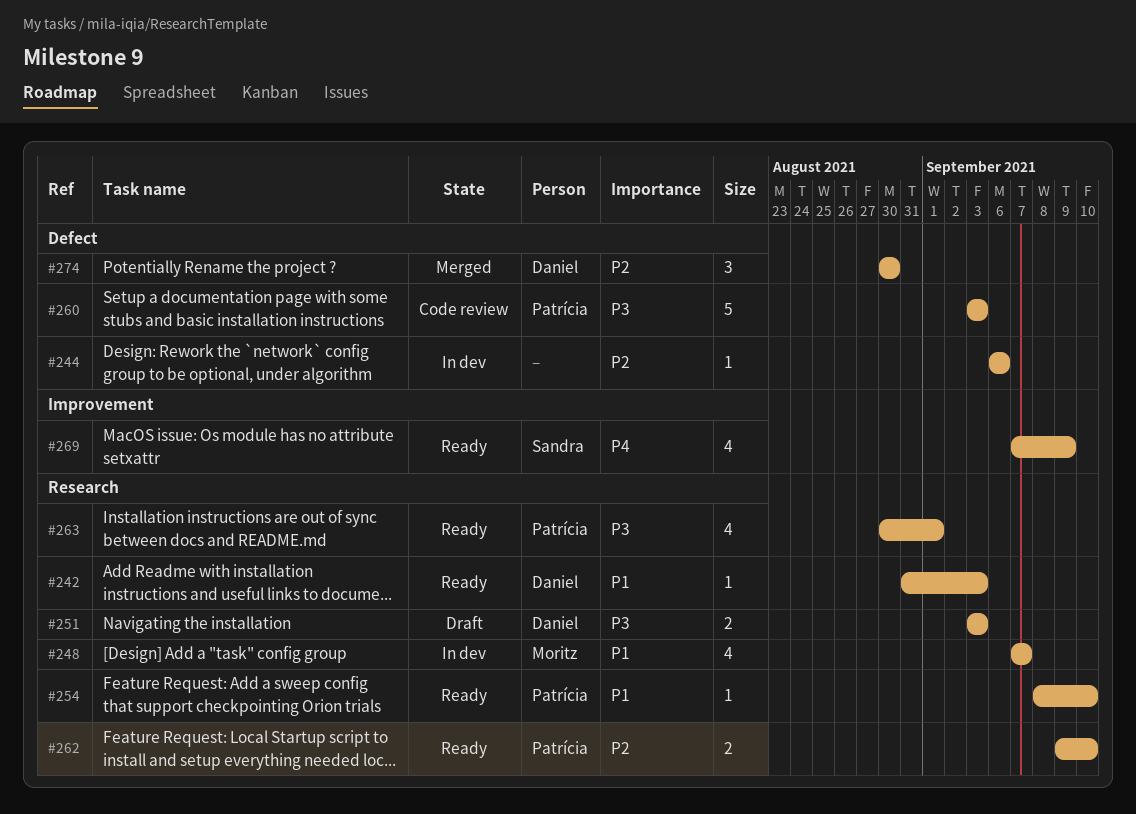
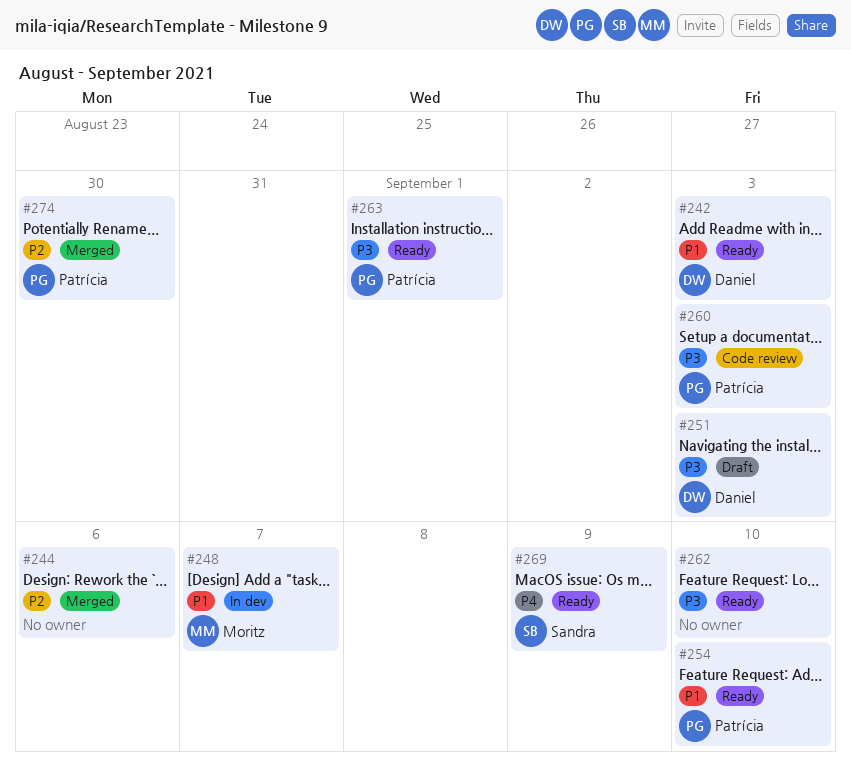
#244, status: In dev -> Merged
#262, owner: Patrícia -> none
#262, priority: P2 -> P3
#274, owner: Daniel -> Patrícia

